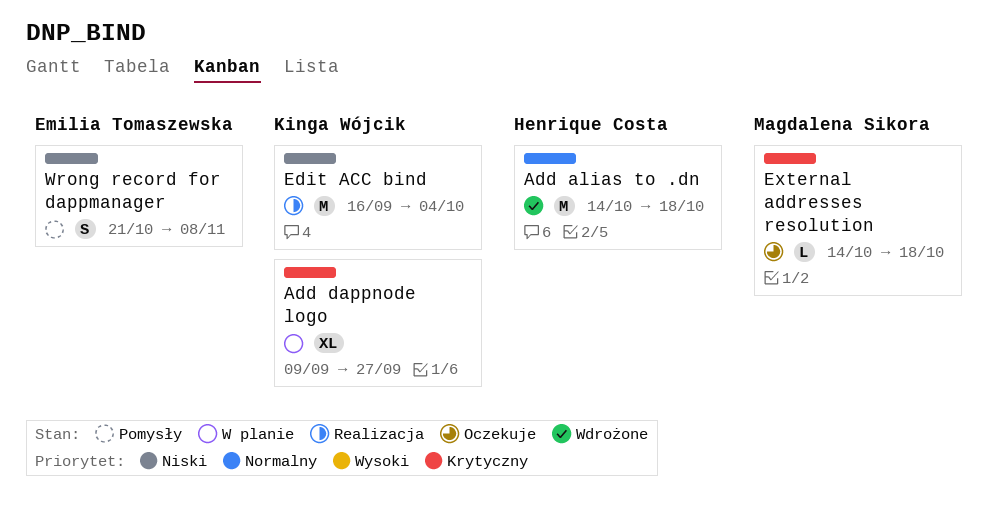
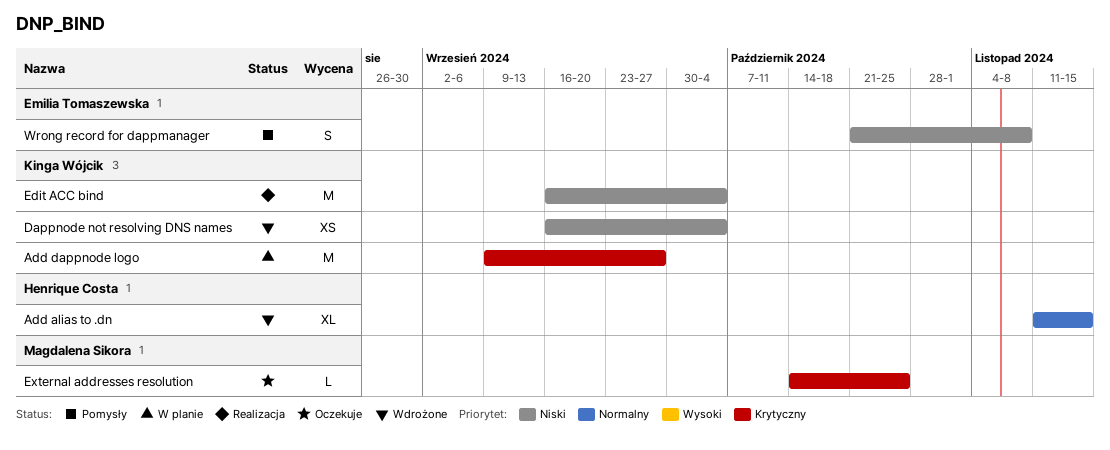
Add alias to .dn, estimate: M -> XL
Add alias to .dn, start: Oct 14 -> Nov 11
Add alias to .dn, due: Oct 18 -> Nov 15
Add dappnode logo, estimate: XL -> M
Dappnode not resolving DNS names: none -> present
External addresses resolution, due: Oct 18 -> Oct 25

